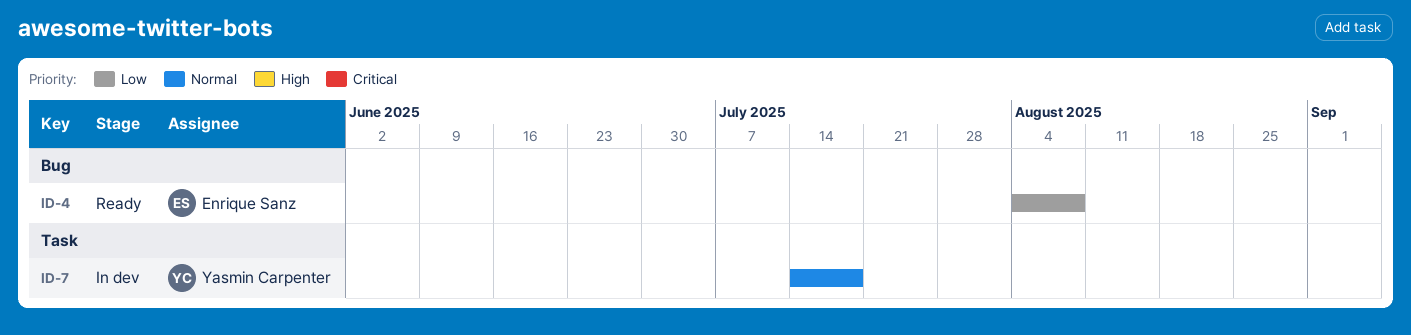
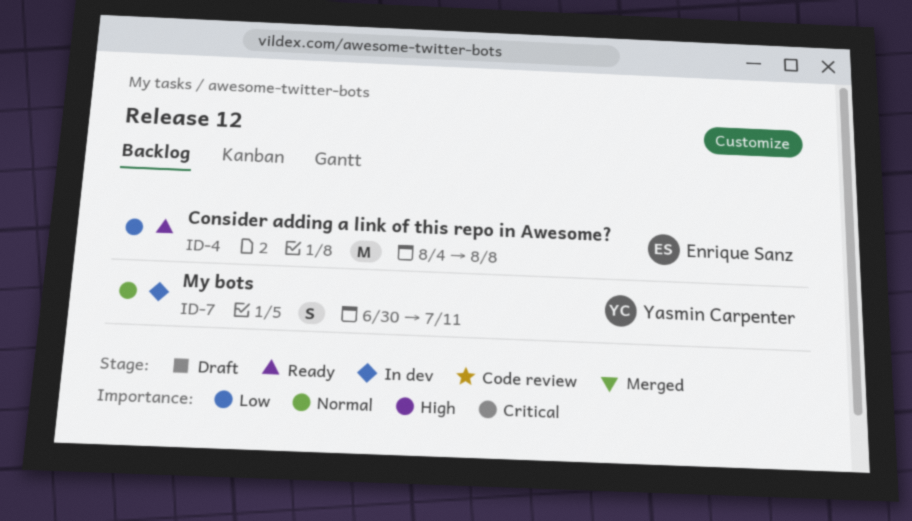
ID-7, start: Jul 14 -> Jun 30
ID-7, due: Jul 18 -> Jul 11

